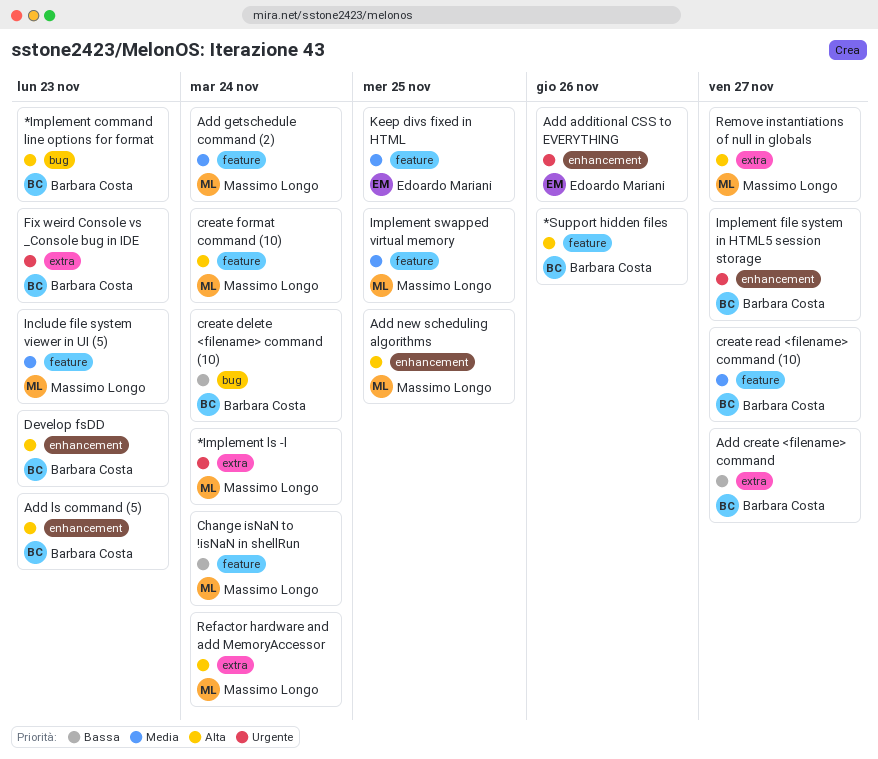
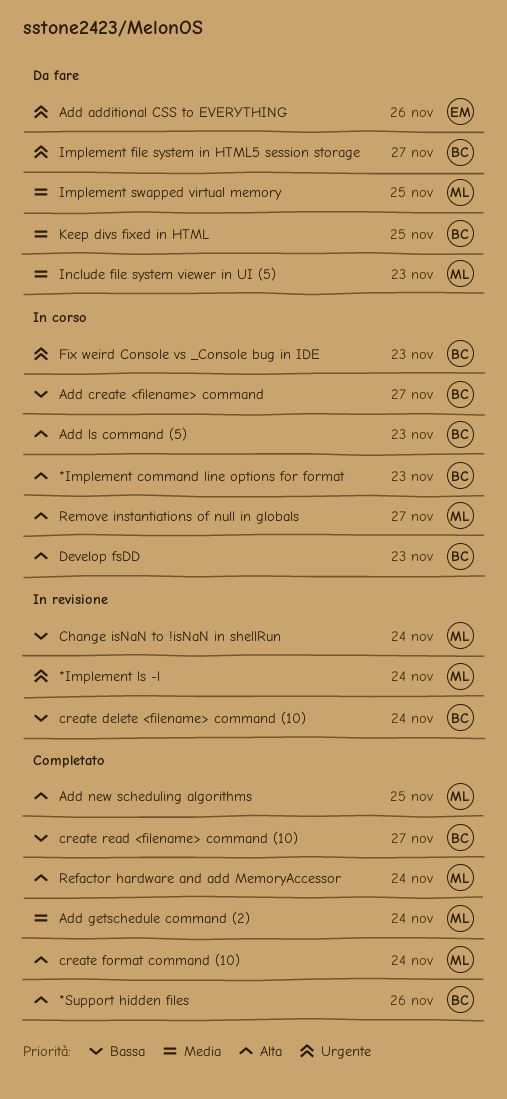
create read <filename> command (10), priority: Media -> Bassa
Keep divs fixed in HTML, owner: Edoardo Mariani -> Barbara Costa

